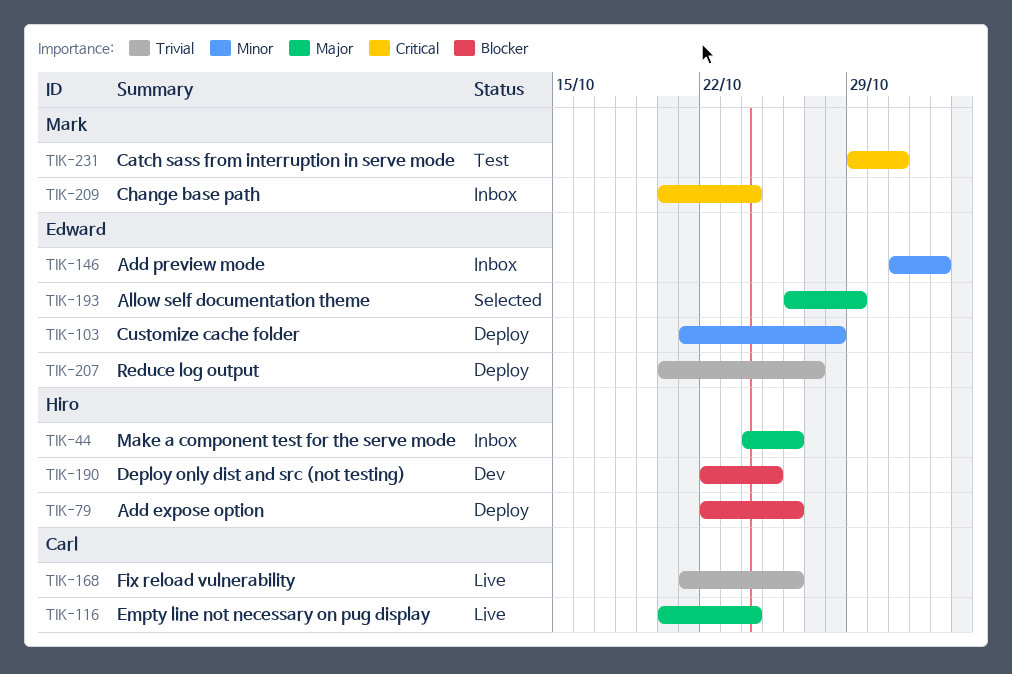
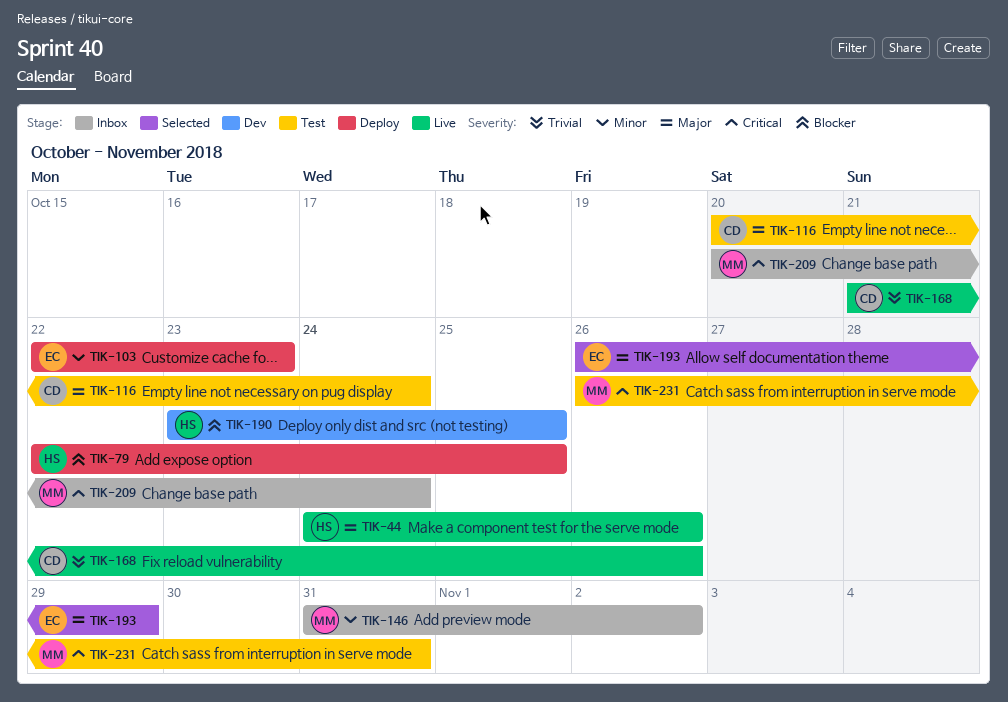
TIK-44, status: Inbox -> Live
TIK-79, due: Oct 26 -> Oct 25
TIK-103, start: Oct 21 -> Oct 22
TIK-103, due: Oct 28 -> Oct 23
TIK-116, status: Live -> Test
TIK-146, owner: Edward -> Mark
TIK-190, start: Oct 22 -> Oct 23
TIK-207: present -> none
TIK-231, start: Oct 29 -> Oct 26

